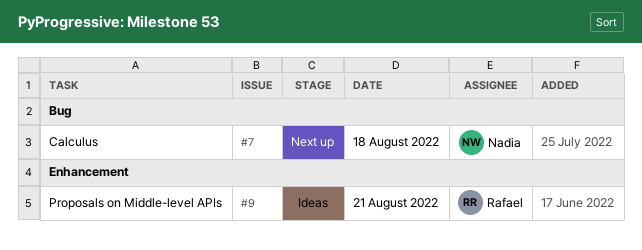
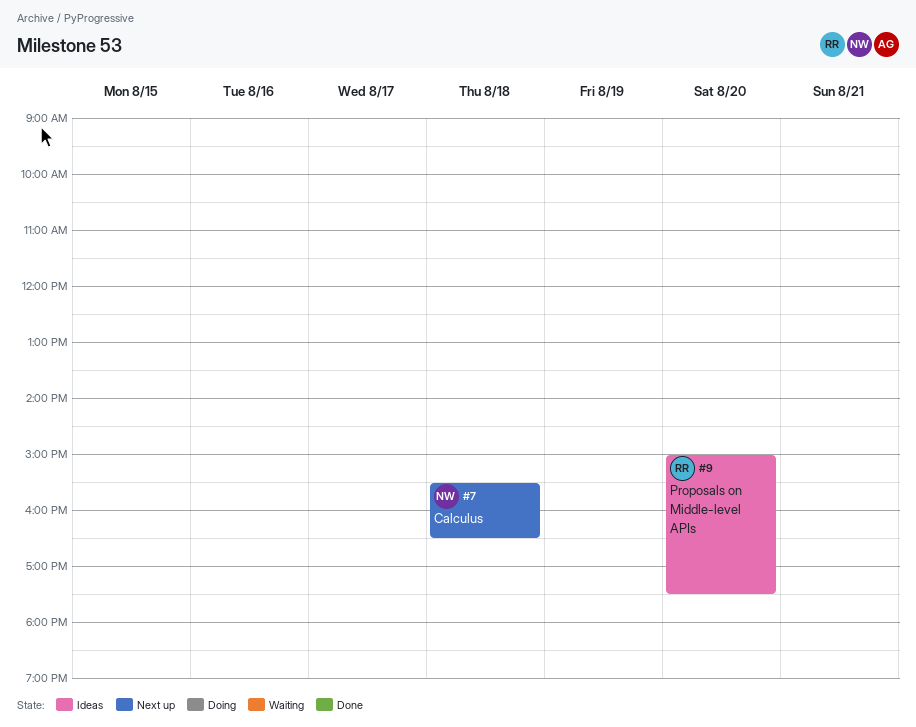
#9, day: Aug 21 -> Aug 20

